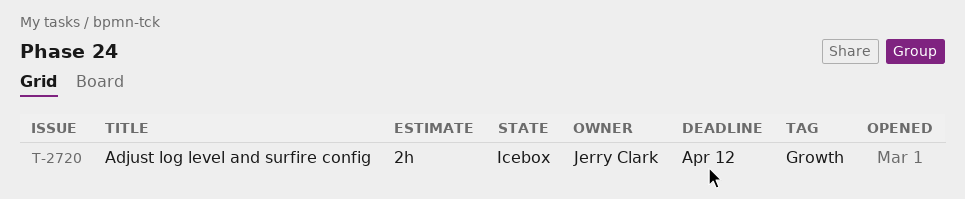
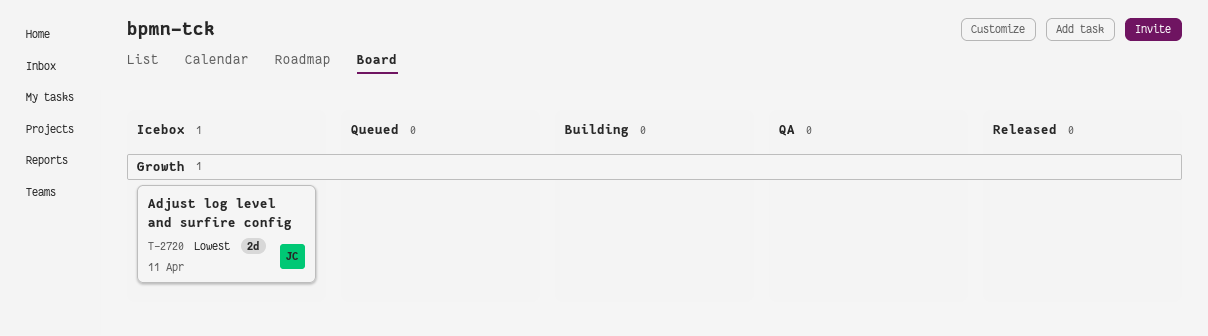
T-2720, estimate: 2h -> 2d
T-2720, due: Apr 12 -> Apr 11

